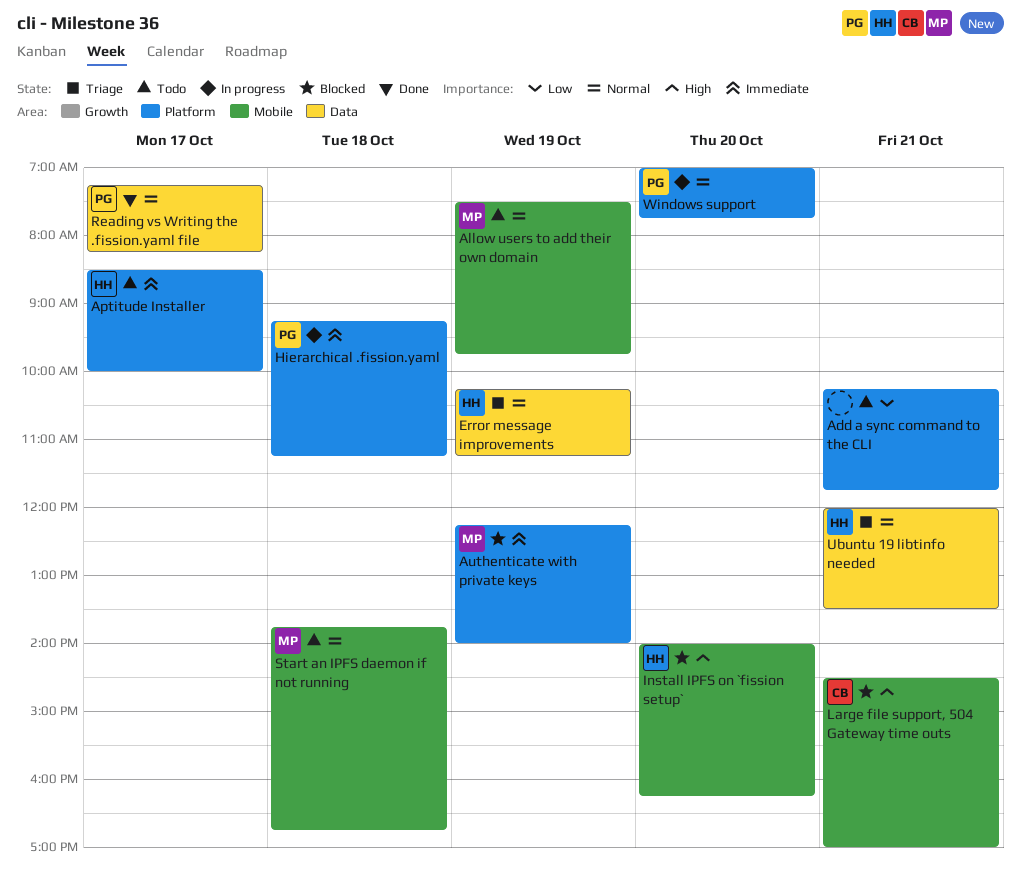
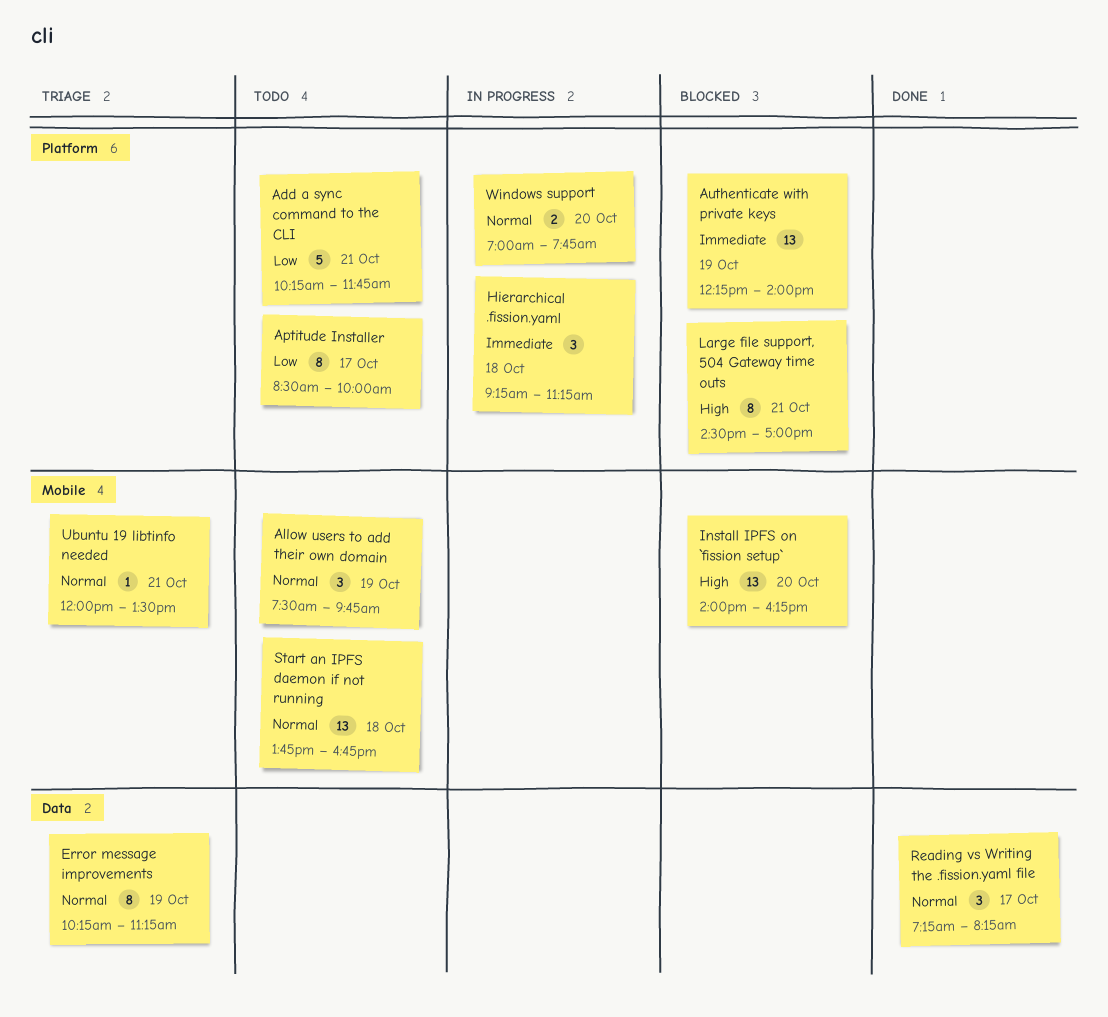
Aptitude Installer, priority: Immediate -> Low
Large file support, 504 Gateway time outs, label: Mobile -> Platform
Ubuntu 19 libtinfo needed, label: Data -> Mobile

